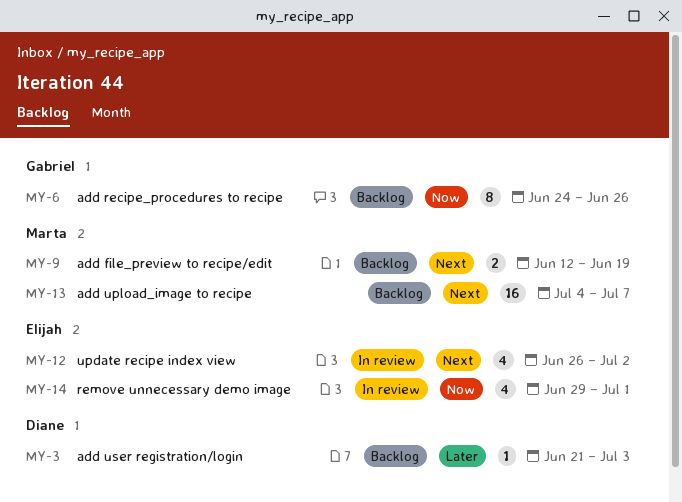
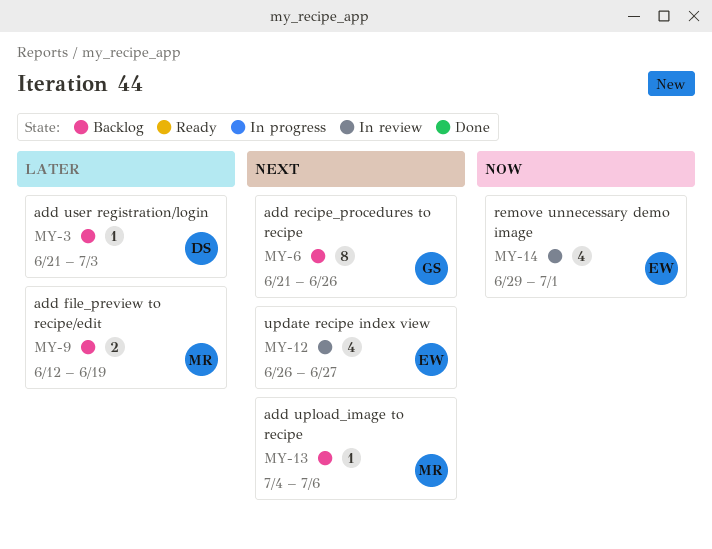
MY-6, priority: Now -> Next
MY-6, start: Jun 24 -> Jun 21
MY-9, priority: Next -> Later
MY-12, due: Jul 2 -> Jun 27
MY-13, estimate: 16 -> 1
MY-13, due: Jul 7 -> Jul 6

